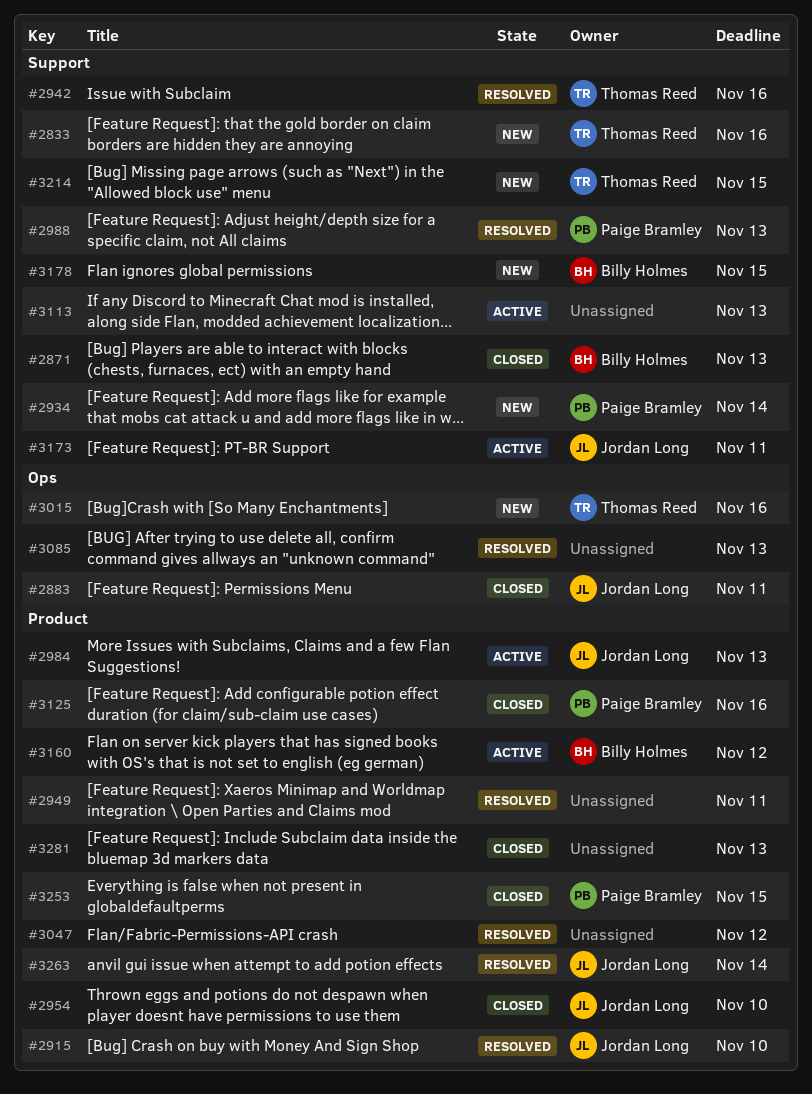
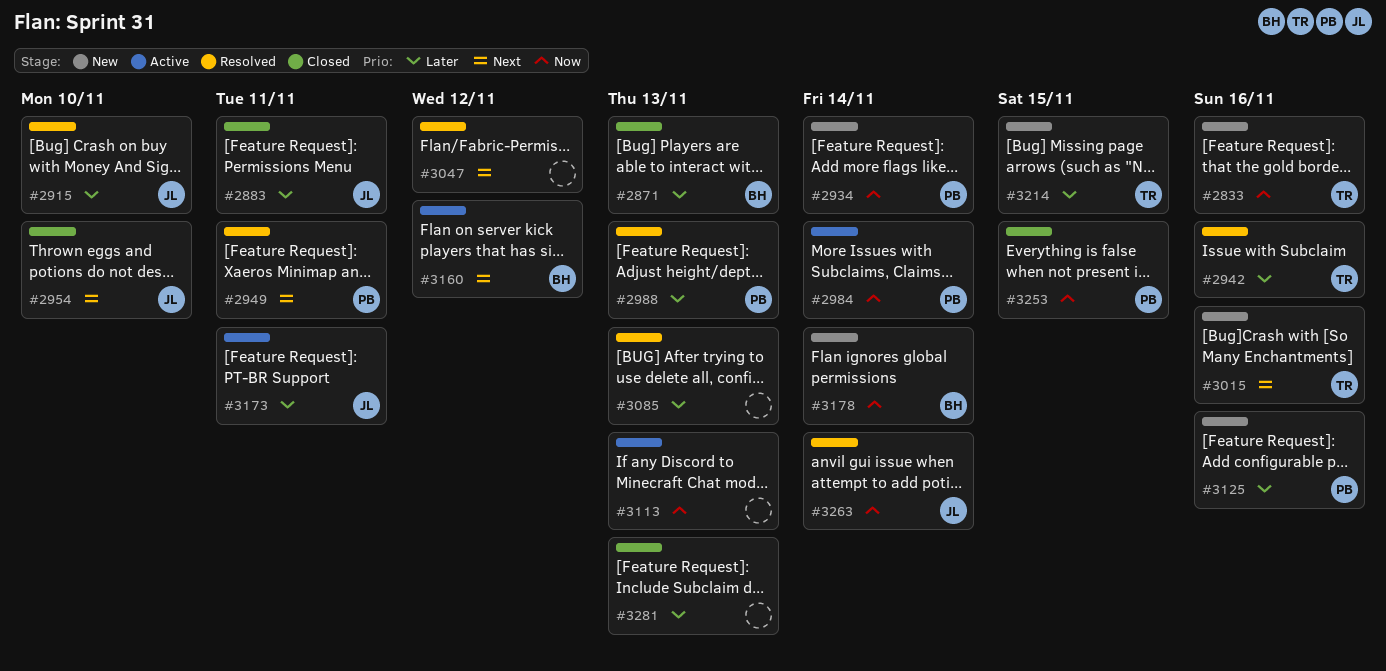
#2949, owner: none -> Paige Bramley
#2984, owner: Jordan Long -> Paige Bramley
#2984, due: Nov 13 -> Nov 14
#3125, status: Closed -> New
#3178, due: Nov 15 -> Nov 14

